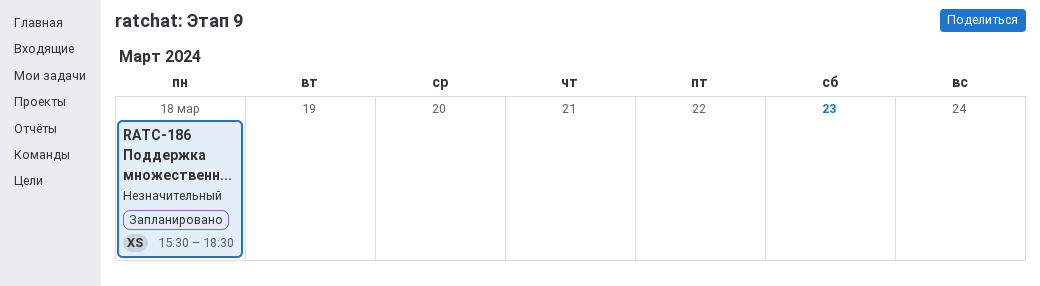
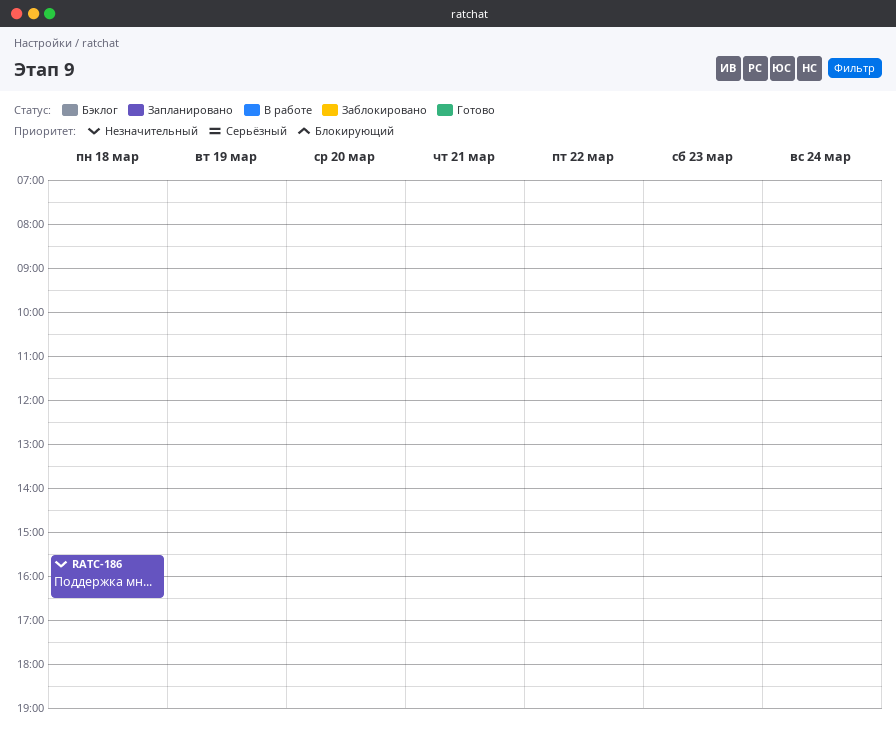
RATC-186, ends: 18:30 -> 16:30

